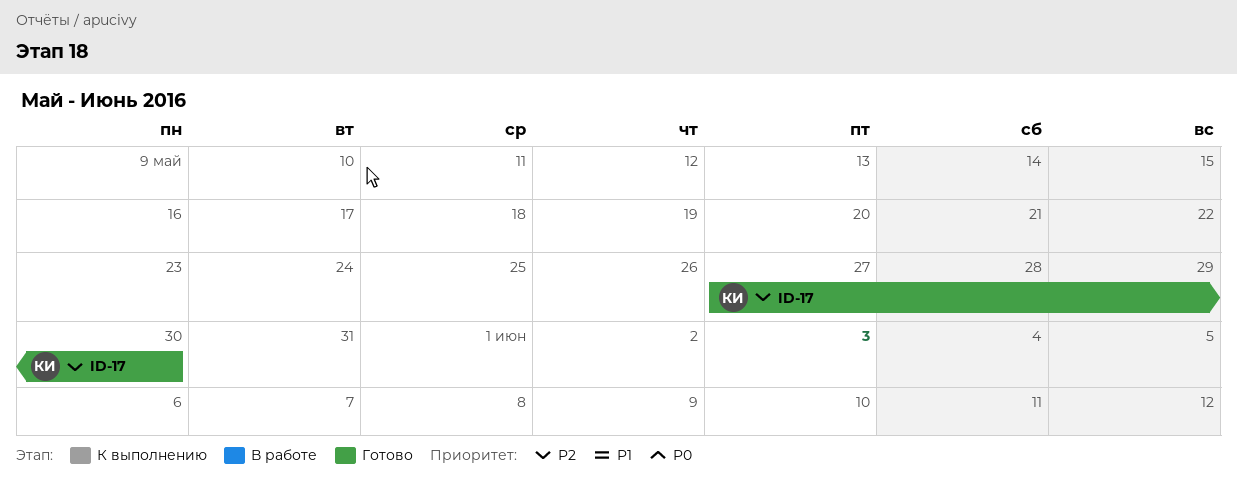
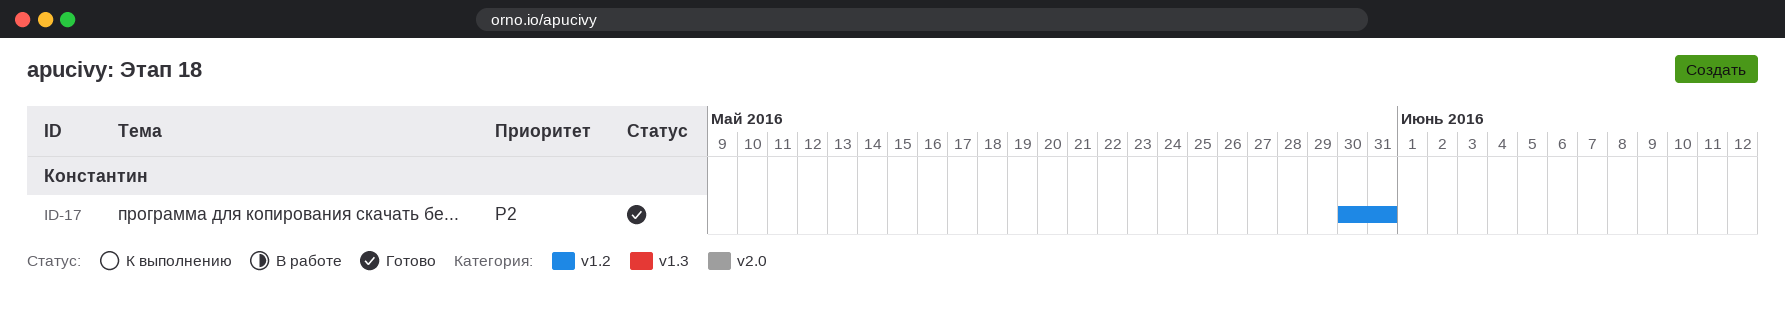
ID-17, start: May 27 -> May 30
ID-17, due: May 30 -> May 31

